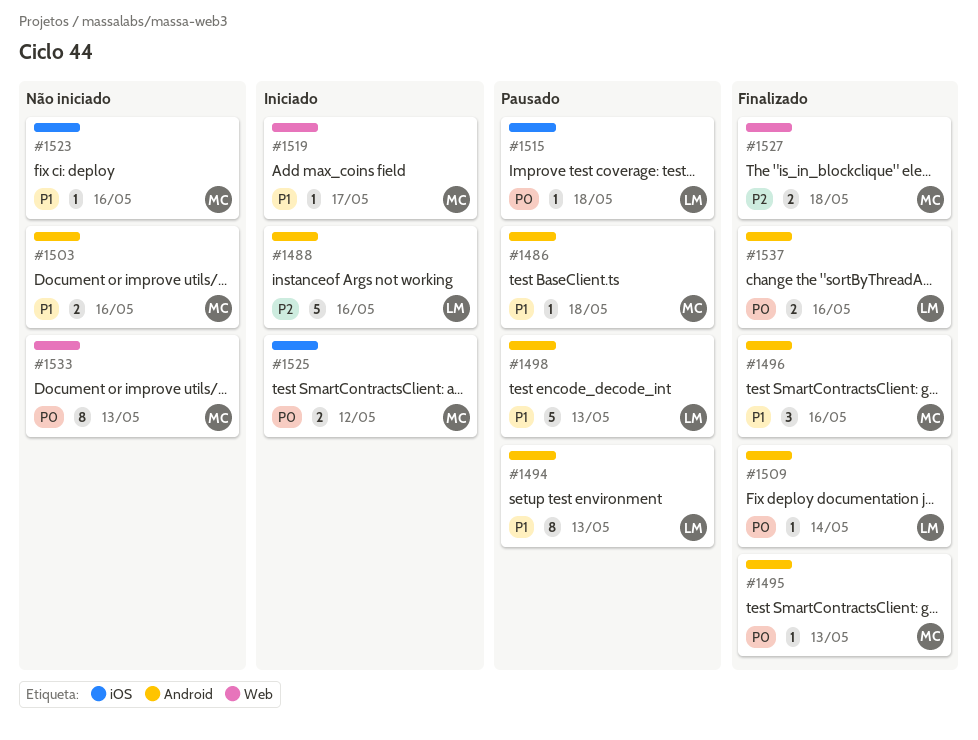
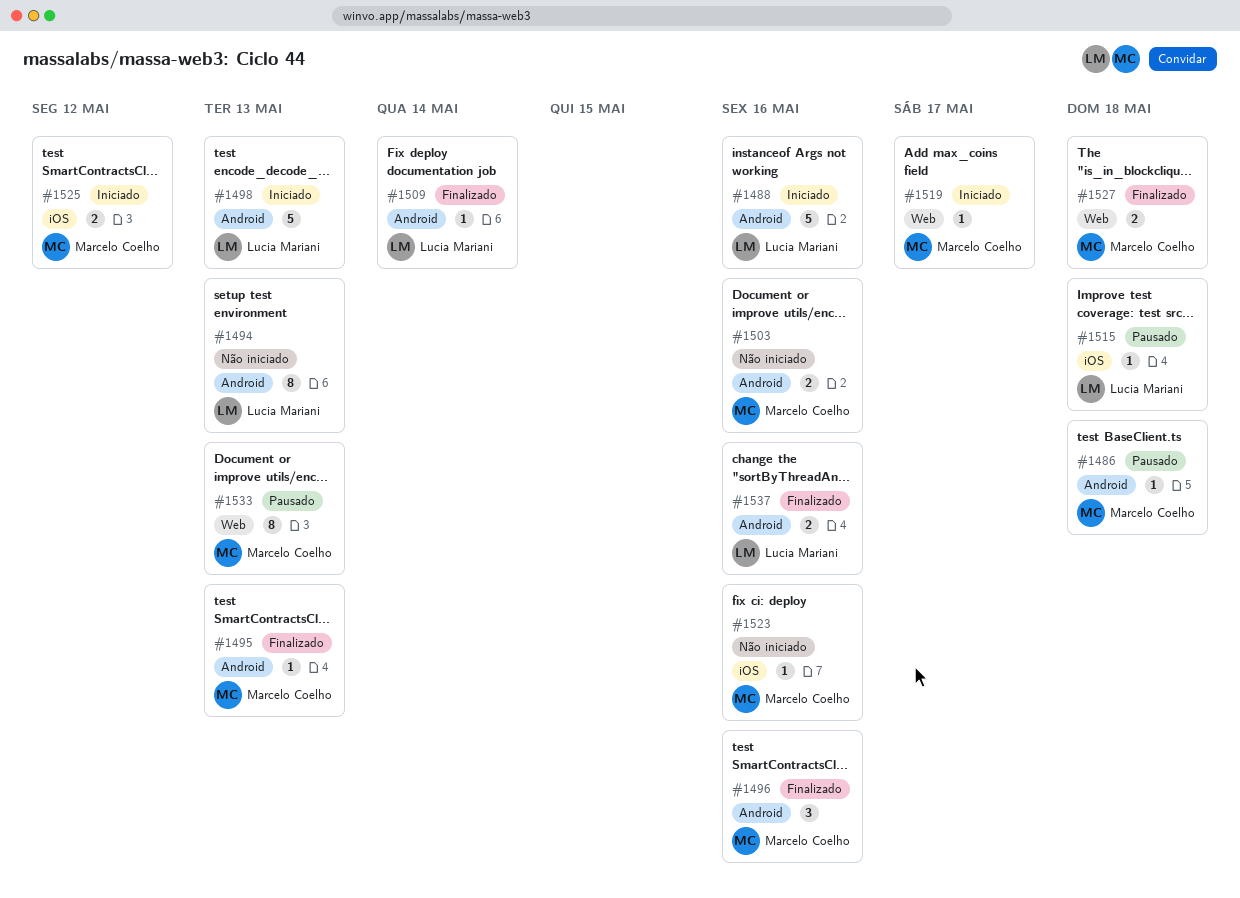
#1494, status: Pausado -> Não iniciado
#1498, status: Pausado -> Iniciado
#1533, status: Não iniciado -> Pausado

